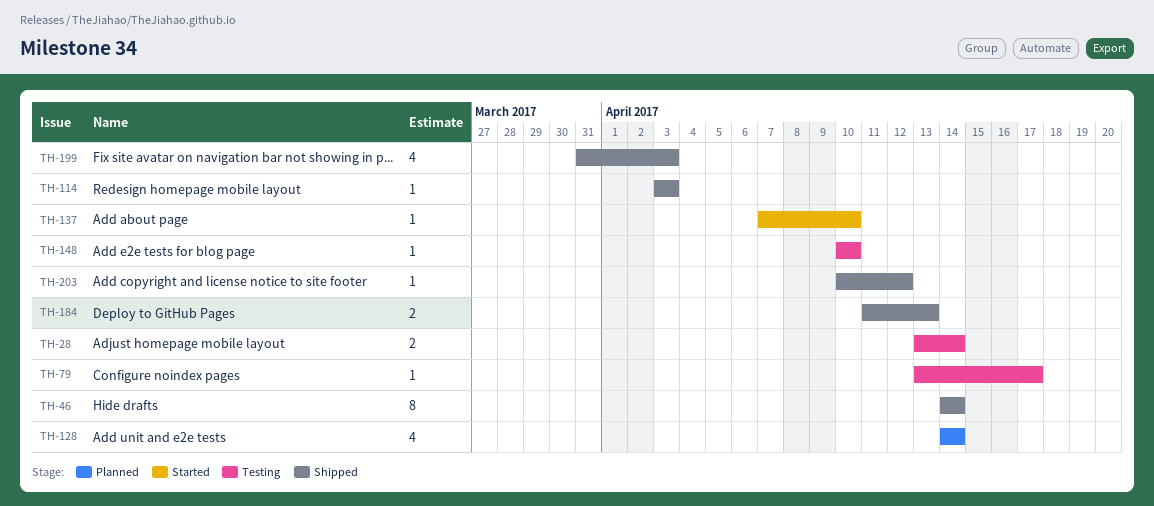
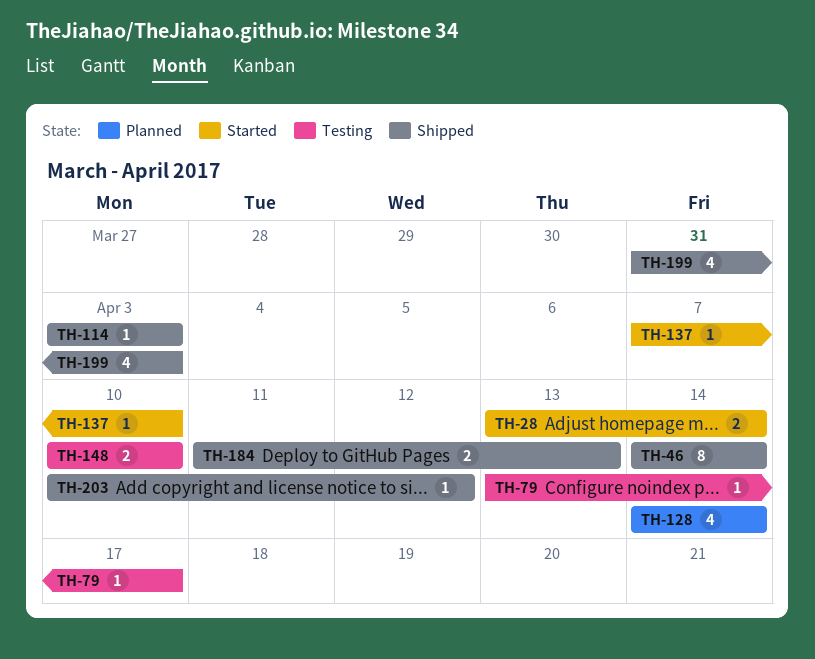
TH-28, status: Testing -> Started
TH-148, estimate: 1 -> 2

